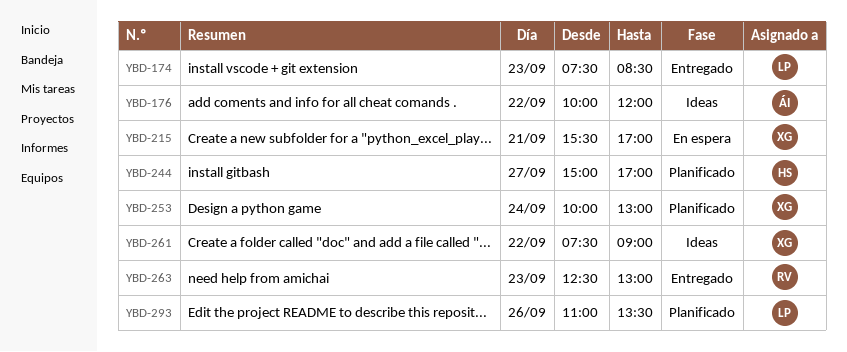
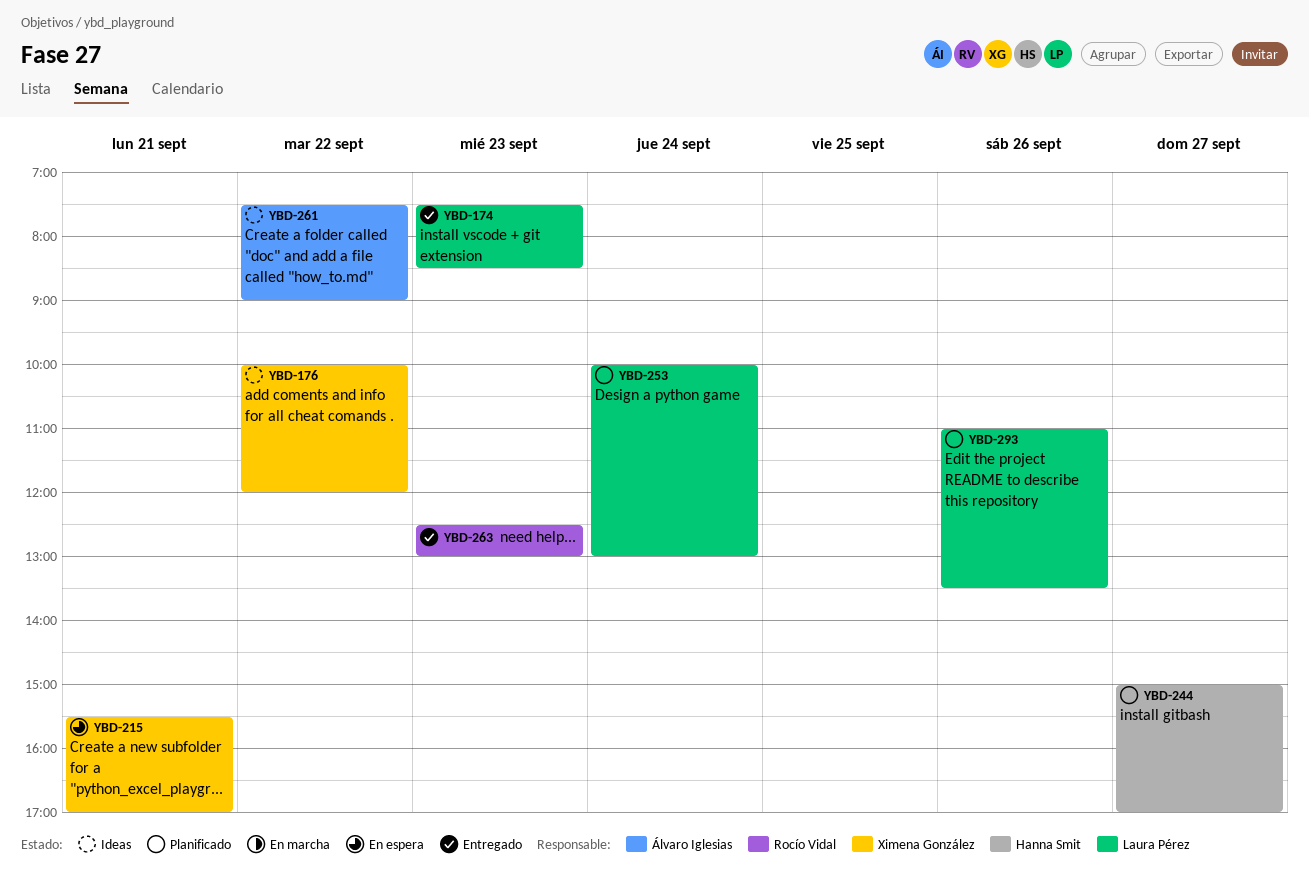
YBD-176, owner: Álvaro Iglesias -> Ximena González
YBD-253, owner: Ximena González -> Laura Pérez
YBD-261, owner: Ximena González -> Álvaro Iglesias

